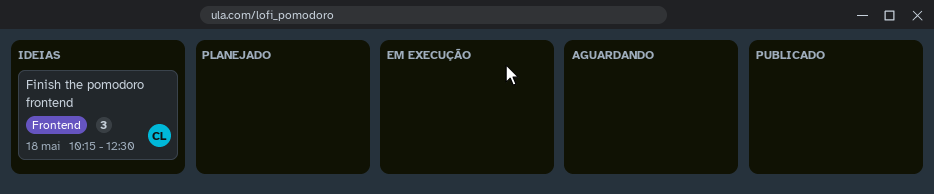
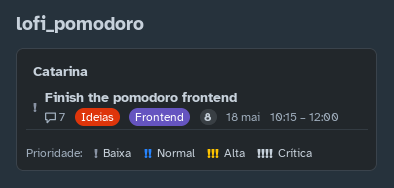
Finish the pomodoro frontend, estimate: 3 -> 8
Finish the pomodoro frontend, ends: 12:30 -> 12:00

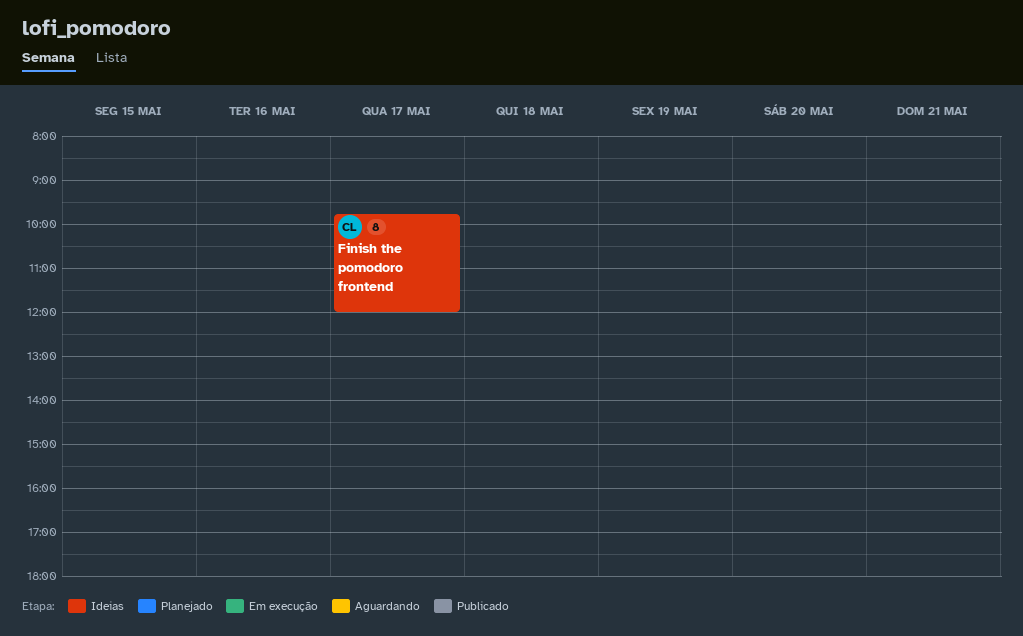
Finish the pomodoro frontend, day: May 18 -> May 17
Finish the pomodoro frontend, begins: 10:15 -> 09:45

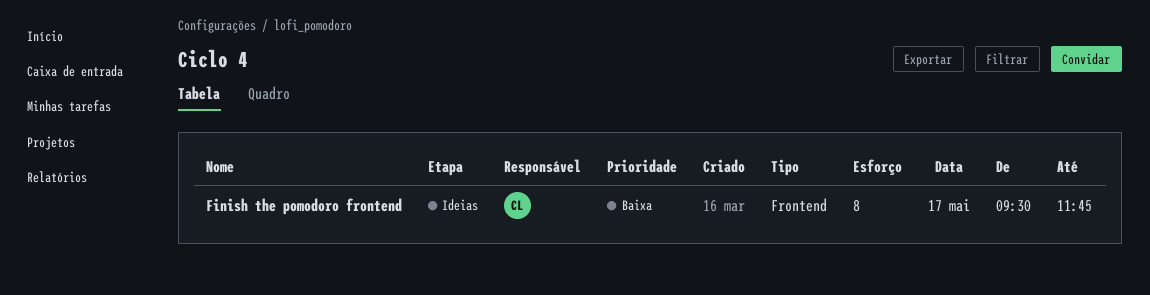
Finish the pomodoro frontend, begins: 09:45 -> 09:30
Finish the pomodoro frontend, ends: 12:00 -> 11:45

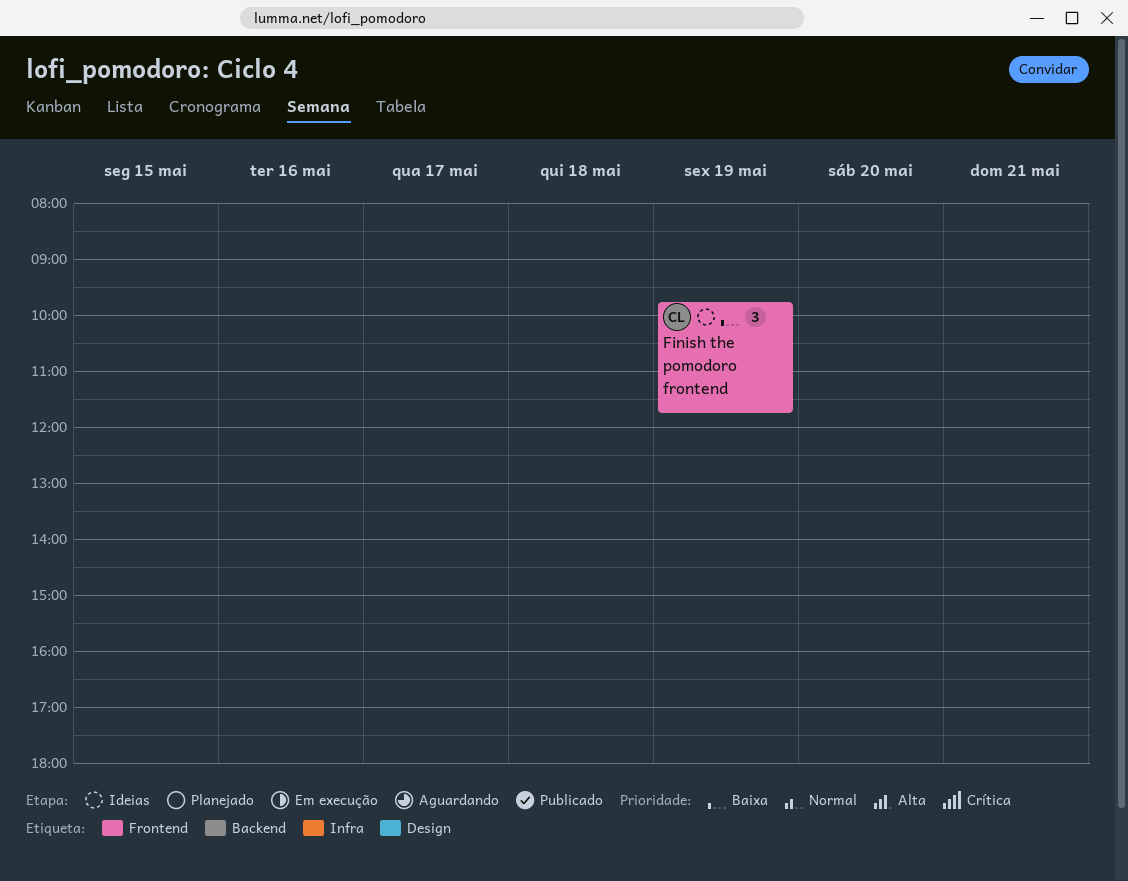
Finish the pomodoro frontend, estimate: 8 -> 3
Finish the pomodoro frontend, day: May 17 -> May 19
Finish the pomodoro frontend, begins: 09:30 -> 09:45

